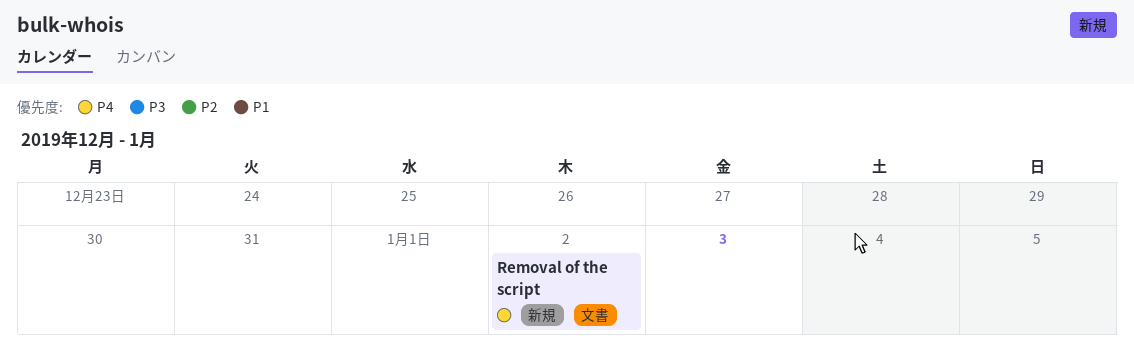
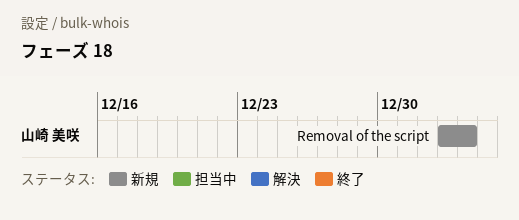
Removal of the script, due: Jan 2 -> Jan 3

